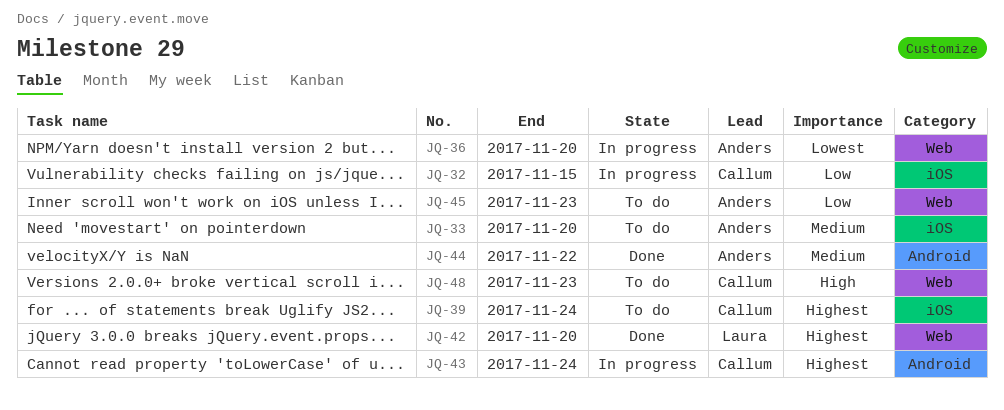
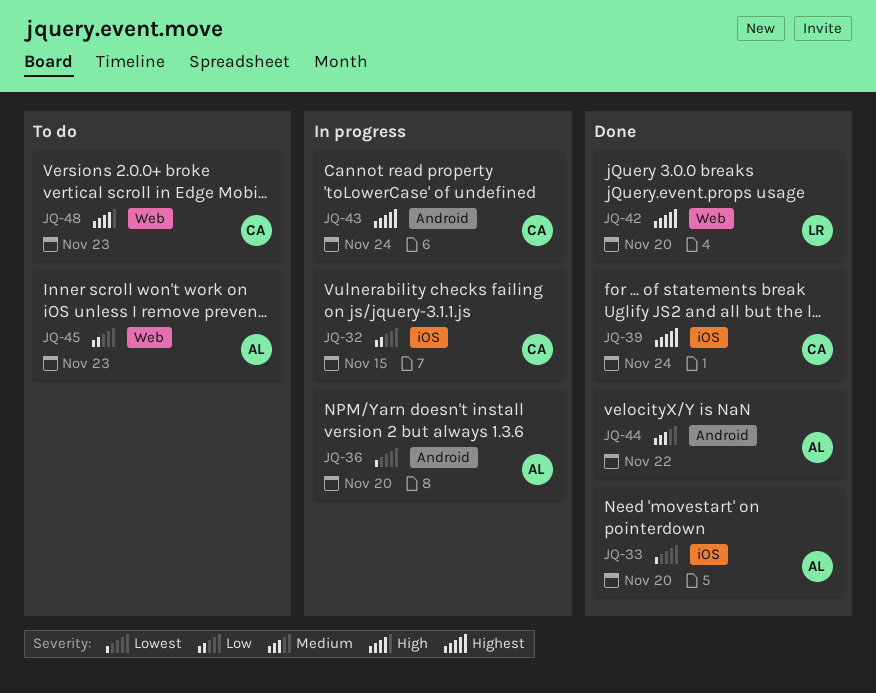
JQ-33, status: To do -> Done
JQ-33, priority: Medium -> Lowest
JQ-36, label: Web -> Android
JQ-39, status: To do -> Done

